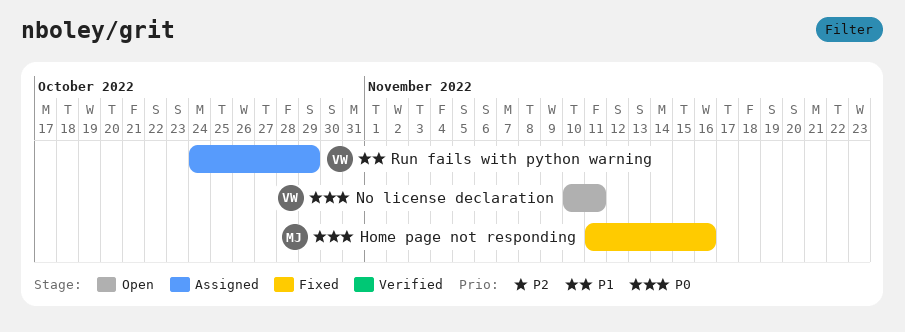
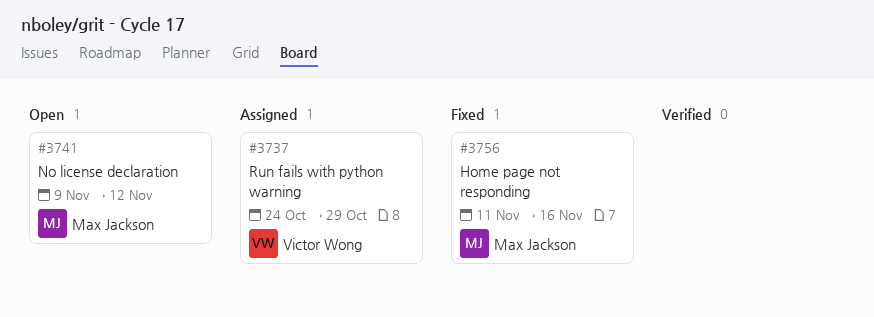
No license declaration, owner: Victor Wong -> Max Jackson
No license declaration, start: Nov 10 -> Nov 9
No license declaration, due: Nov 11 -> Nov 12

